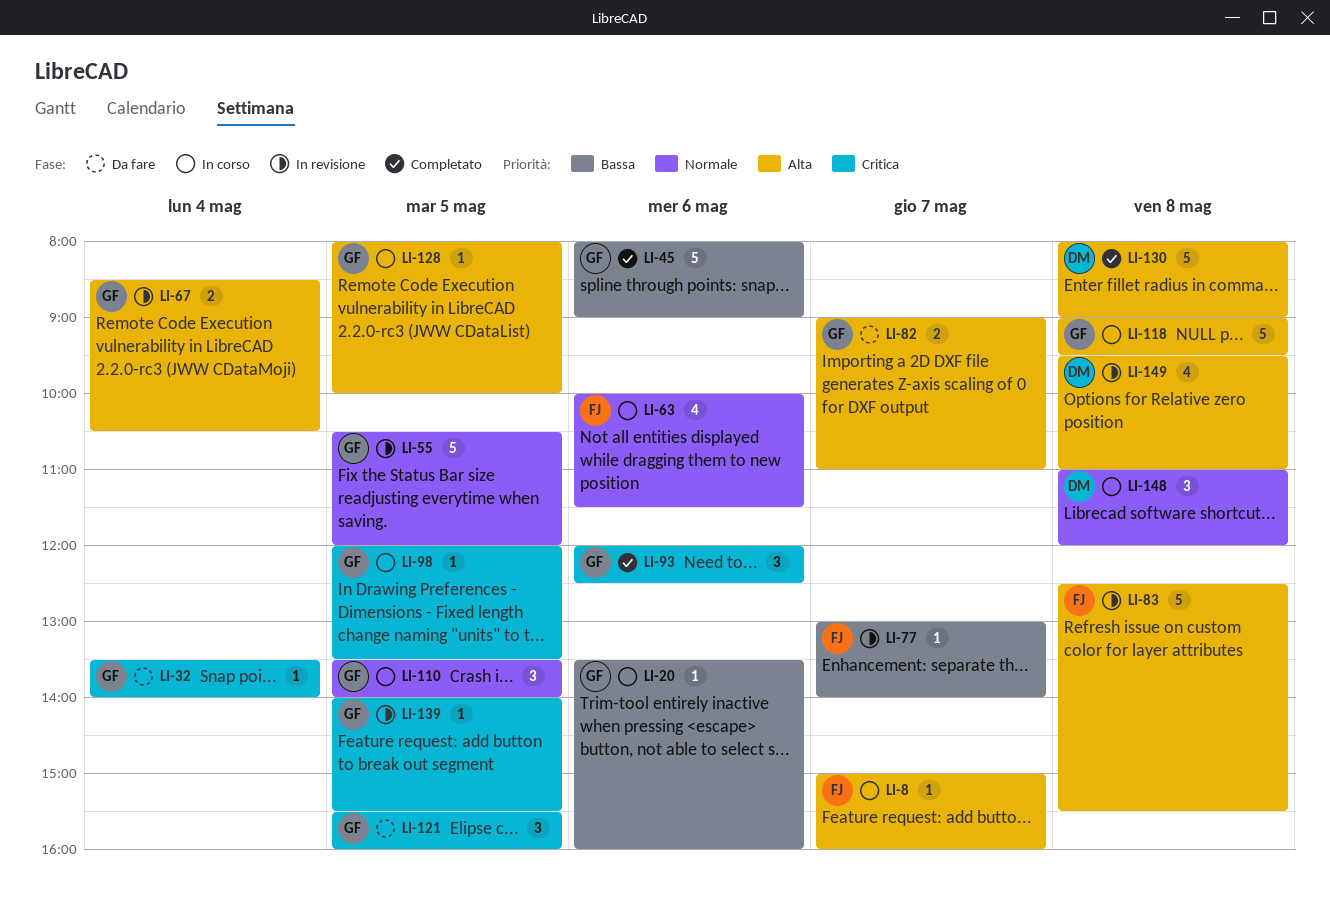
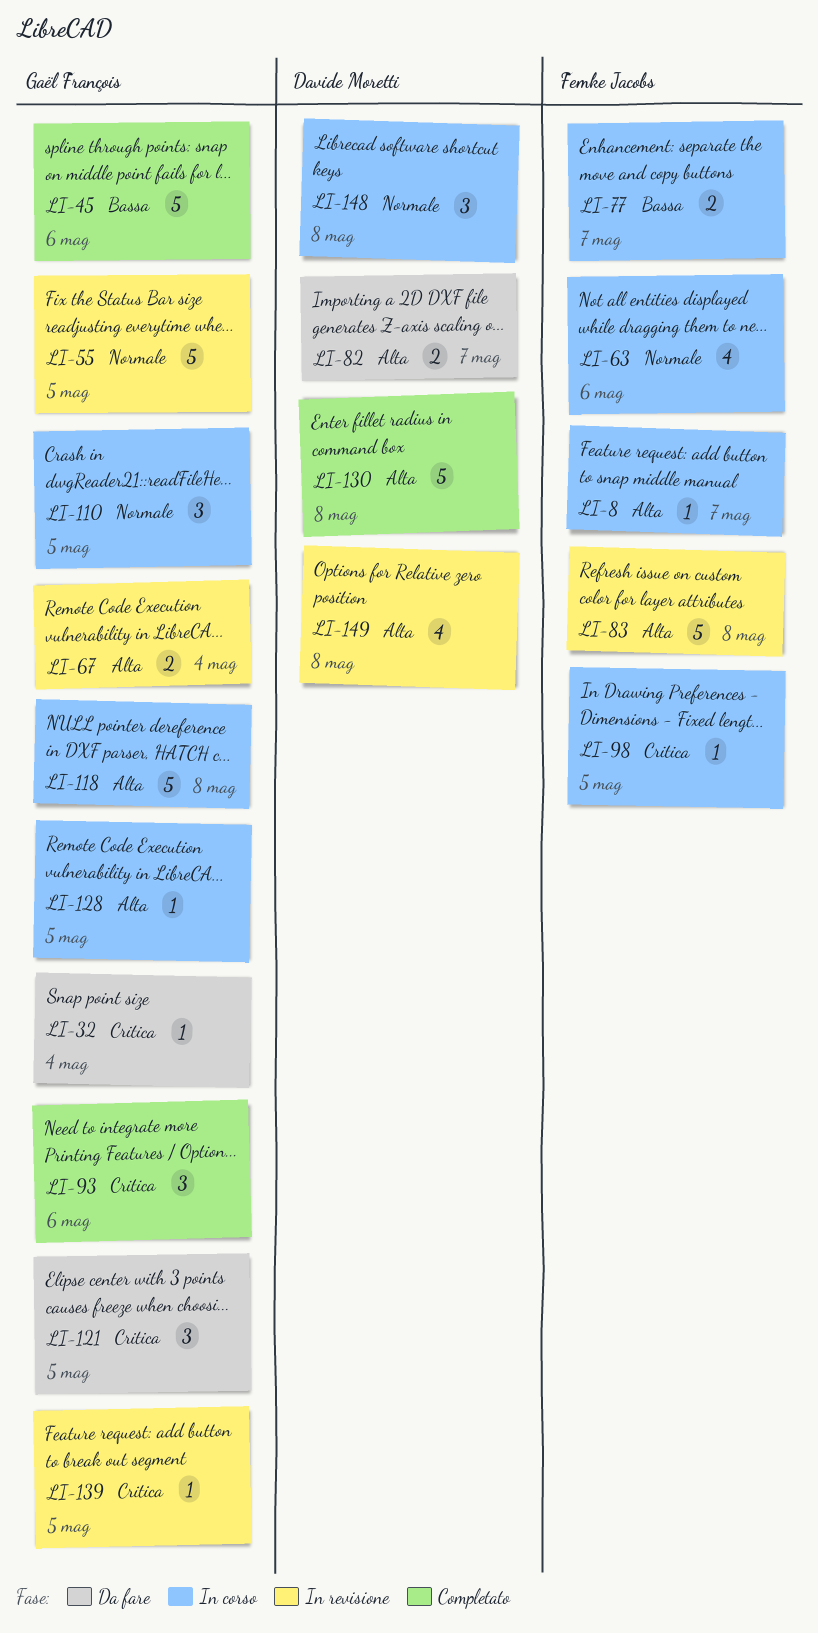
LI-20: present -> none
LI-77, status: In revisione -> In corso
LI-77, estimate: 1 -> 2
LI-82, owner: Gaël François -> Davide Moretti
LI-98, owner: Gaël François -> Femke Jacobs

